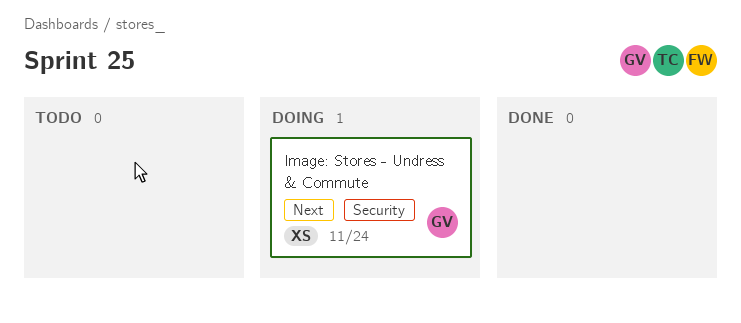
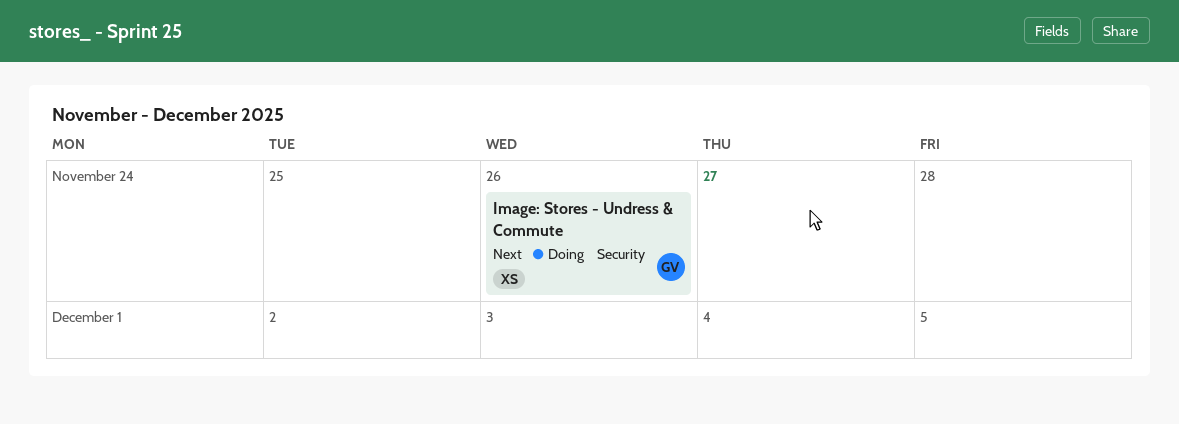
Image: Stores - Undress & Commute, due: Nov 24 -> Nov 26

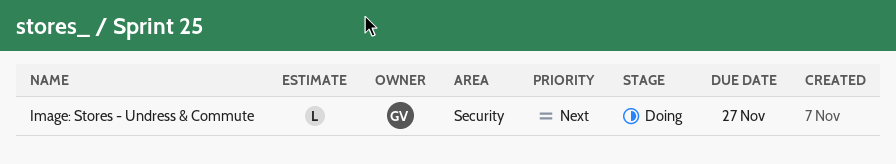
Image: Stores - Undress & Commute, estimate: XS -> L
Image: Stores - Undress & Commute, due: Nov 26 -> Nov 27

